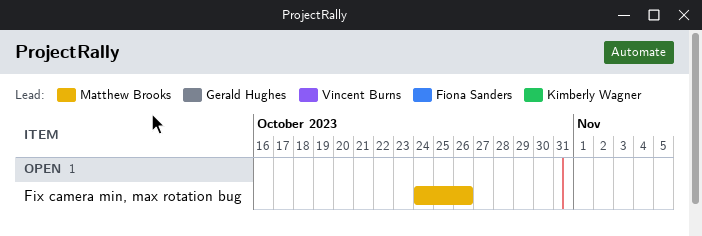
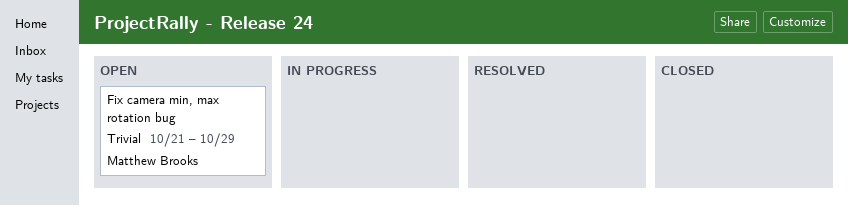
Fix camera min, max rotation bug, start: Oct 24 -> Oct 21
Fix camera min, max rotation bug, due: Oct 26 -> Oct 29

